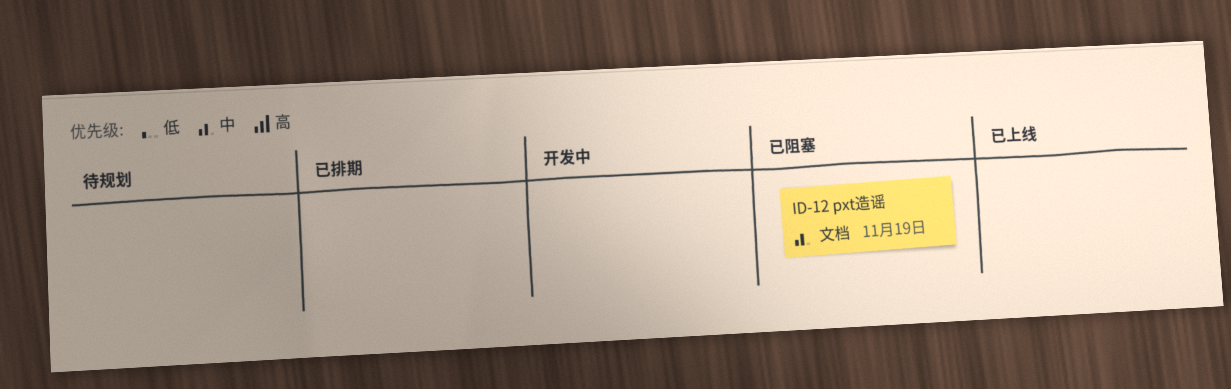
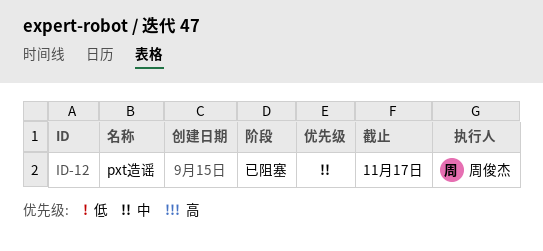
ID-12, due: Nov 19 -> Nov 17

